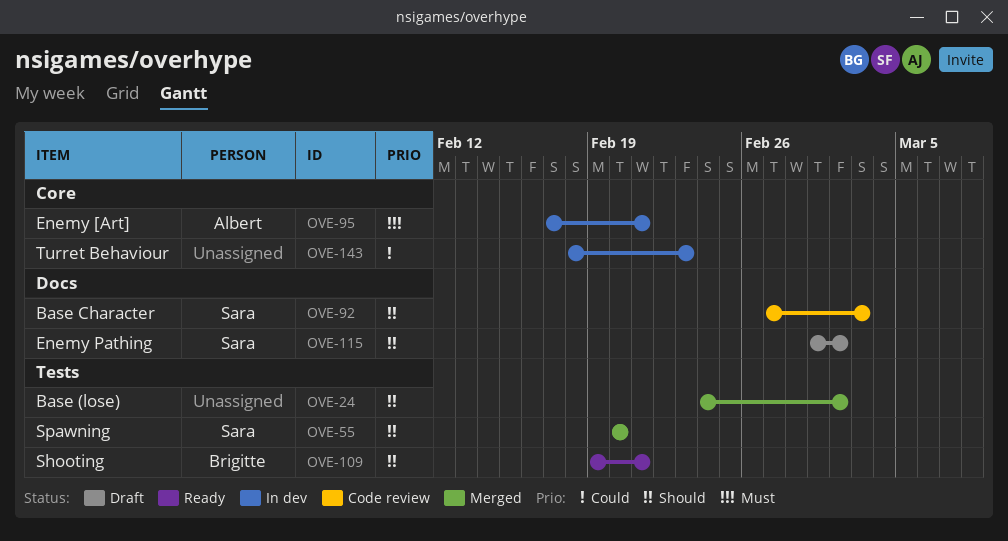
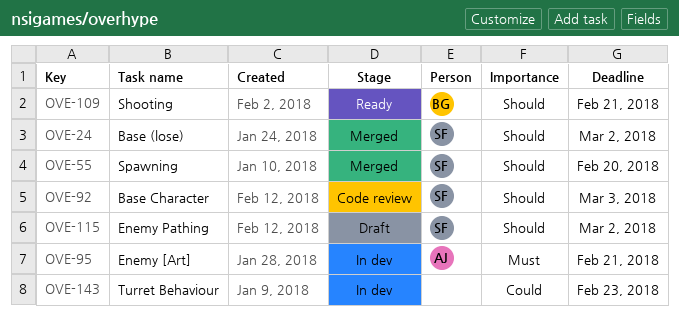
OVE-24, owner: none -> Sara

